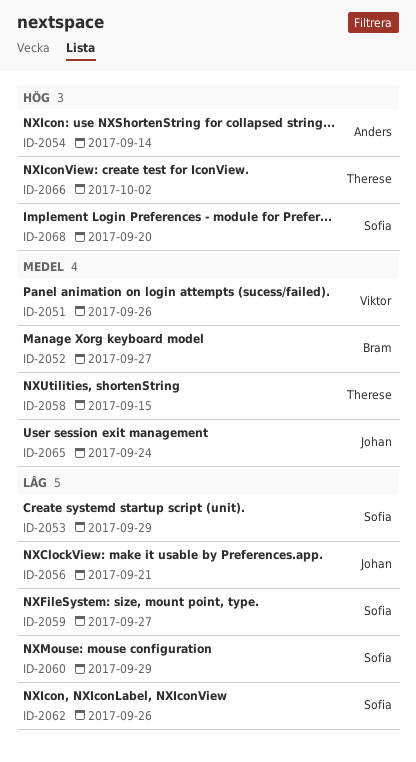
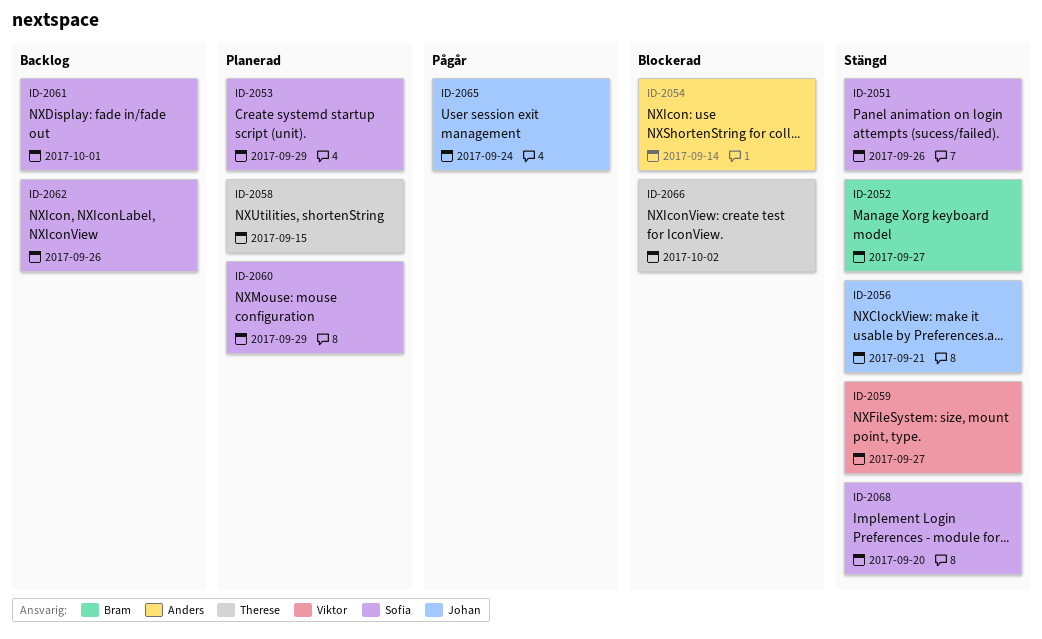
ID-2051, owner: Viktor -> Sofia
ID-2059, owner: Sofia -> Viktor
ID-2061: none -> present

